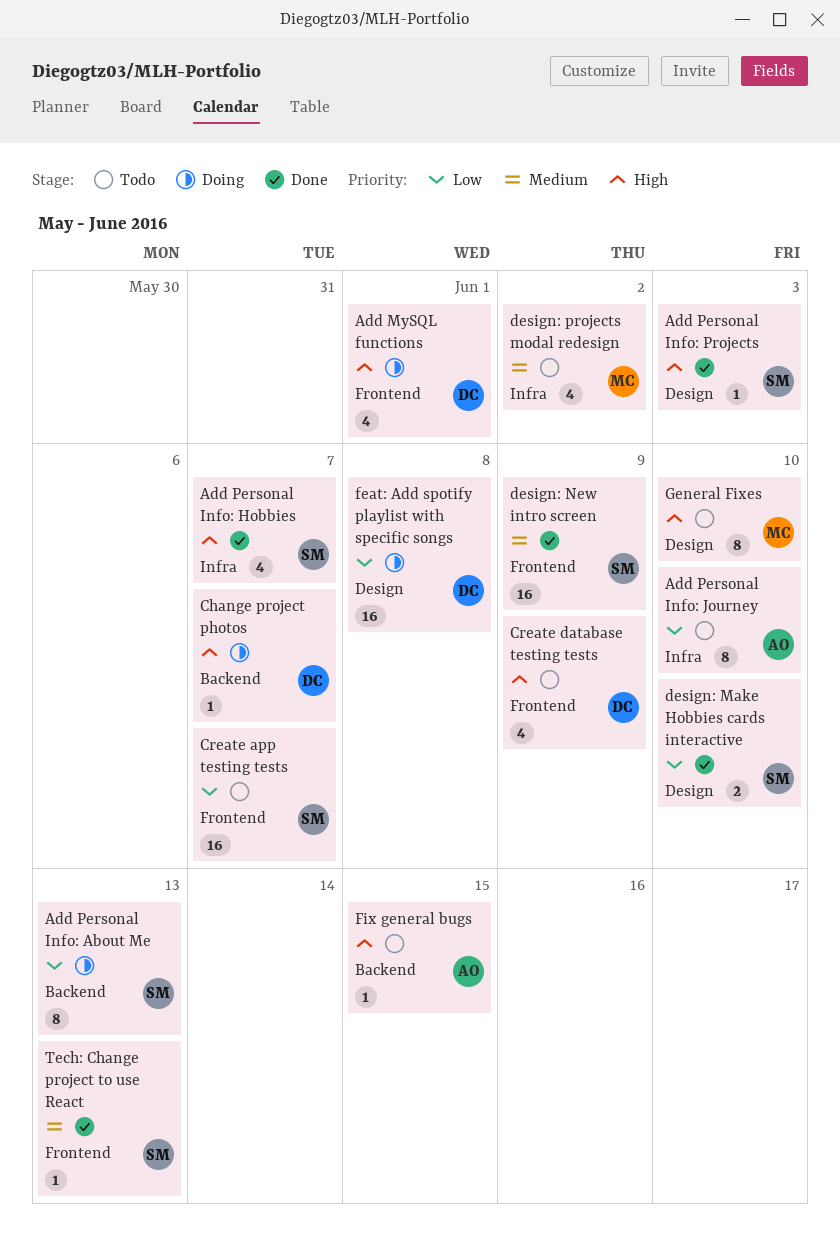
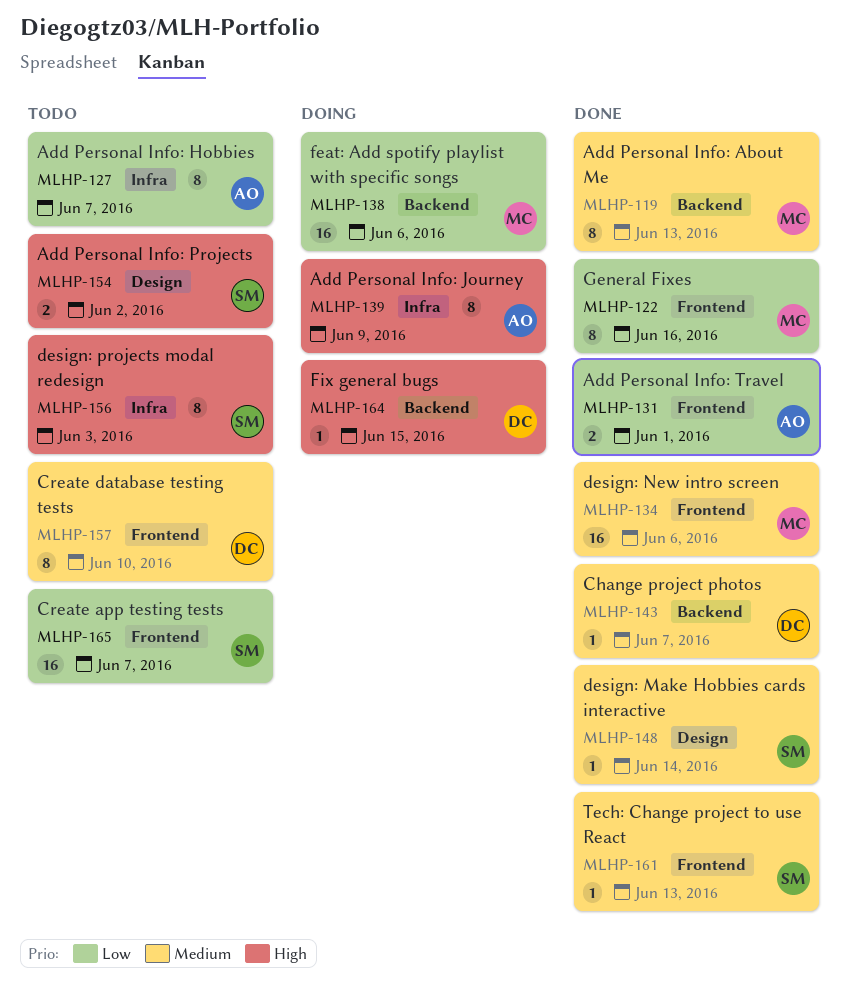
Add MySQL functions: present -> none
Add Personal Info: About Me, status: Doing -> Done
Add Personal Info: About Me, owner: SM -> MC
Add Personal Info: About Me, priority: Low -> Medium
Add Personal Info: Hobbies, status: Done -> Todo
Add Personal Info: Hobbies, owner: SM -> AO
Add Personal Info: Hobbies, priority: High -> Low
Add Personal Info: Hobbies, estimate: 4 -> 8
Add Personal Info: Journey, status: Todo -> Doing
Add Personal Info: Journey, priority: Low -> High
Add Personal Info: Journey, due: Jun 10 -> Jun 9
Add Personal Info: Projects, status: Done -> Todo
Add Personal Info: Projects, estimate: 1 -> 2
Add Personal Info: Projects, due: Jun 3 -> Jun 2
Add Personal Info: Travel: none -> present
Change project photos, status: Doing -> Done
Change project photos, priority: High -> Medium
Create database testing tests, priority: High -> Medium
Create database testing tests, estimate: 4 -> 8
Create database testing tests, due: Jun 9 -> Jun 10
design: Make Hobbies cards interactive, priority: Low -> Medium
design: Make Hobbies cards interactive, estimate: 2 -> 1
design: Make Hobbies cards interactive, due: Jun 10 -> Jun 14
design: New intro screen, owner: SM -> MC
design: New intro screen, due: Jun 9 -> Jun 6
design: projects modal redesign, owner: MC -> SM
design: projects modal redesign, priority: Medium -> High
design: projects modal redesign, estimate: 4 -> 8
design: projects modal redesign, due: Jun 2 -> Jun 3
feat: Add spotify playlist with specific songs, owner: DC -> MC
feat: Add spotify playlist with specific songs, label: Design -> Backend
feat: Add spotify playlist with specific songs, due: Jun 8 -> Jun 6
Fix general bugs, status: Todo -> Doing
Fix general bugs, owner: AO -> DC
General Fixes, status: Todo -> Done
General Fixes, priority: High -> Low
General Fixes, label: Design -> Frontend
General Fixes, due: Jun 10 -> Jun 16

